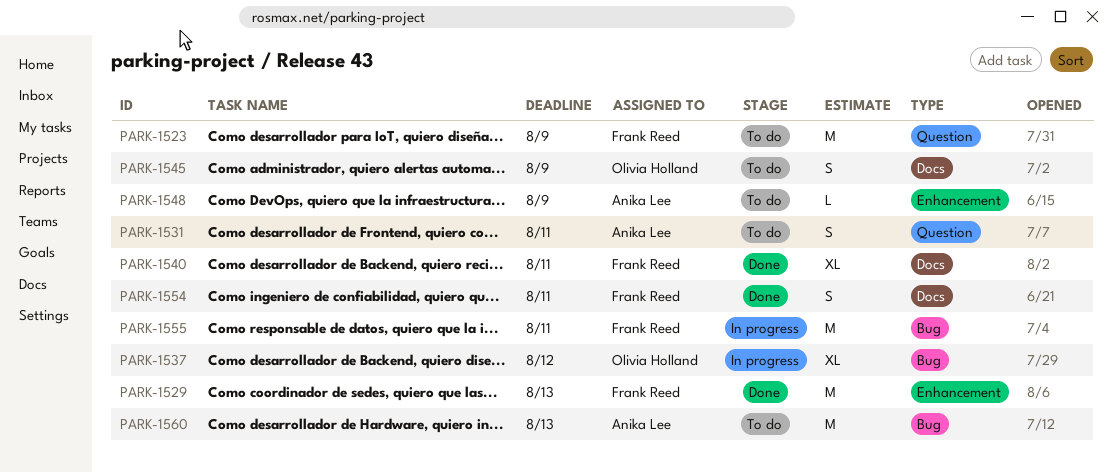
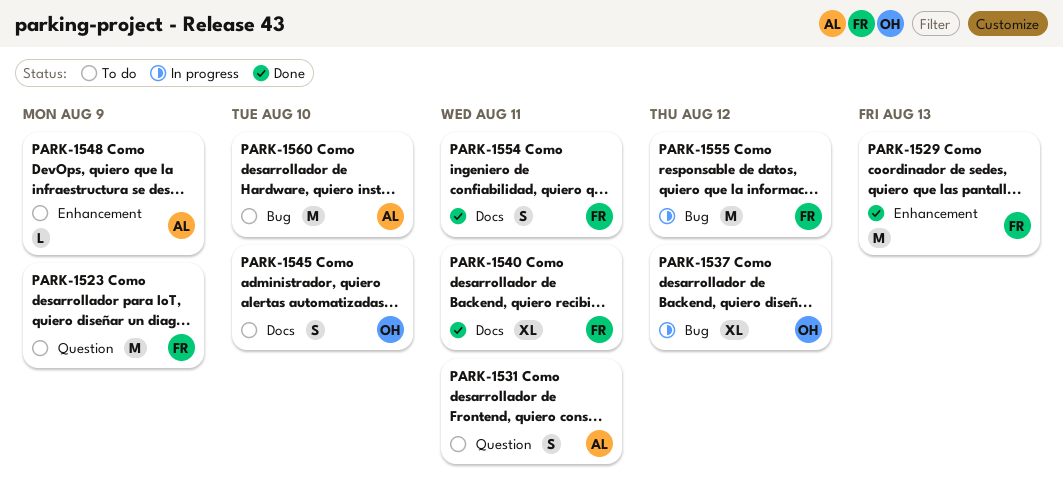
PARK-1545, due: Aug 9 -> Aug 10
PARK-1555, due: Aug 11 -> Aug 12
PARK-1560, due: Aug 13 -> Aug 10

